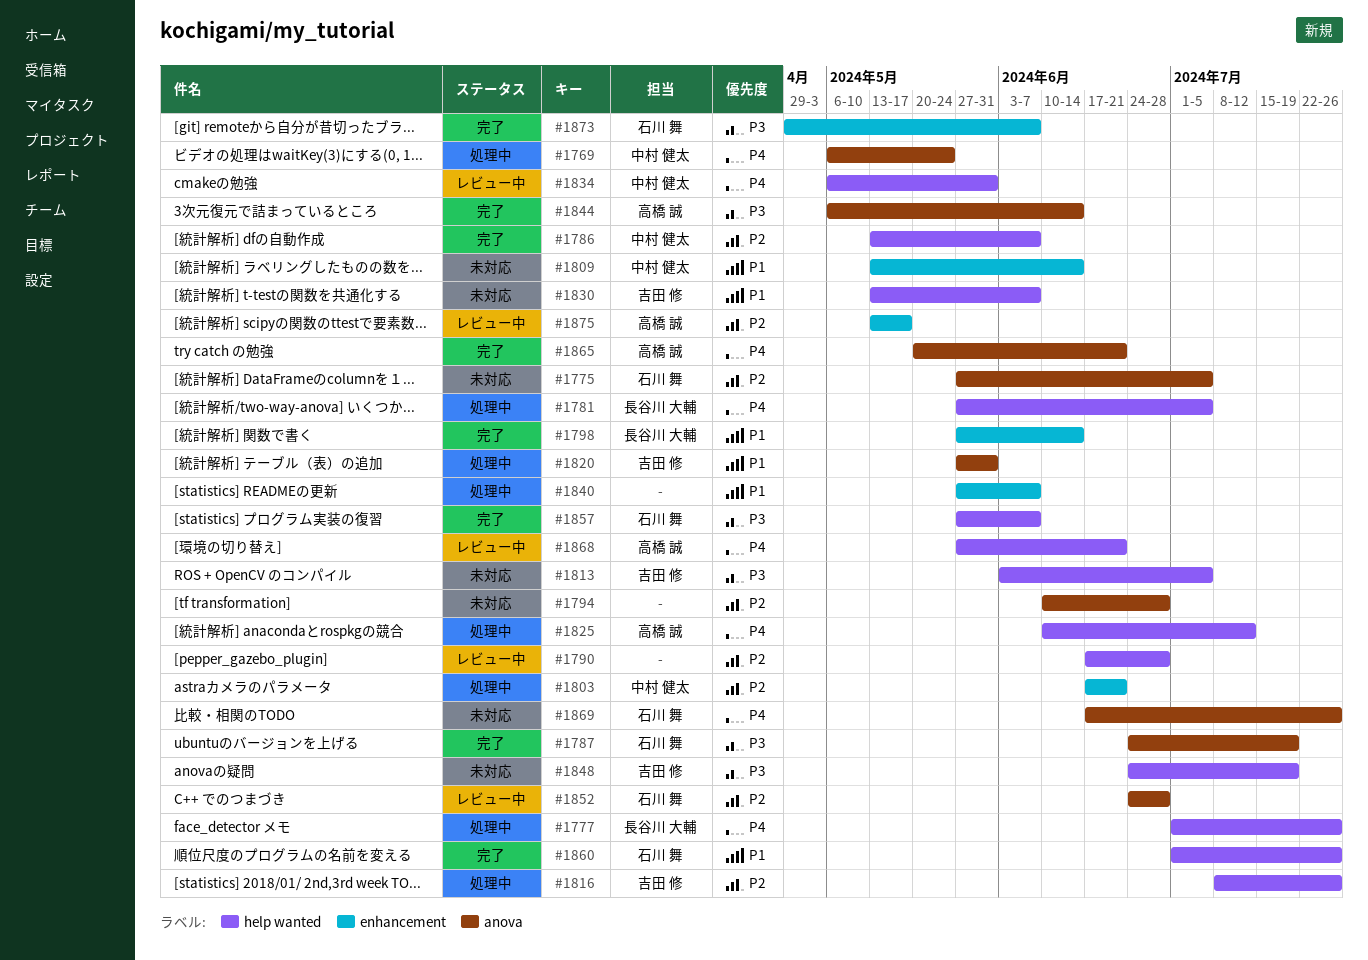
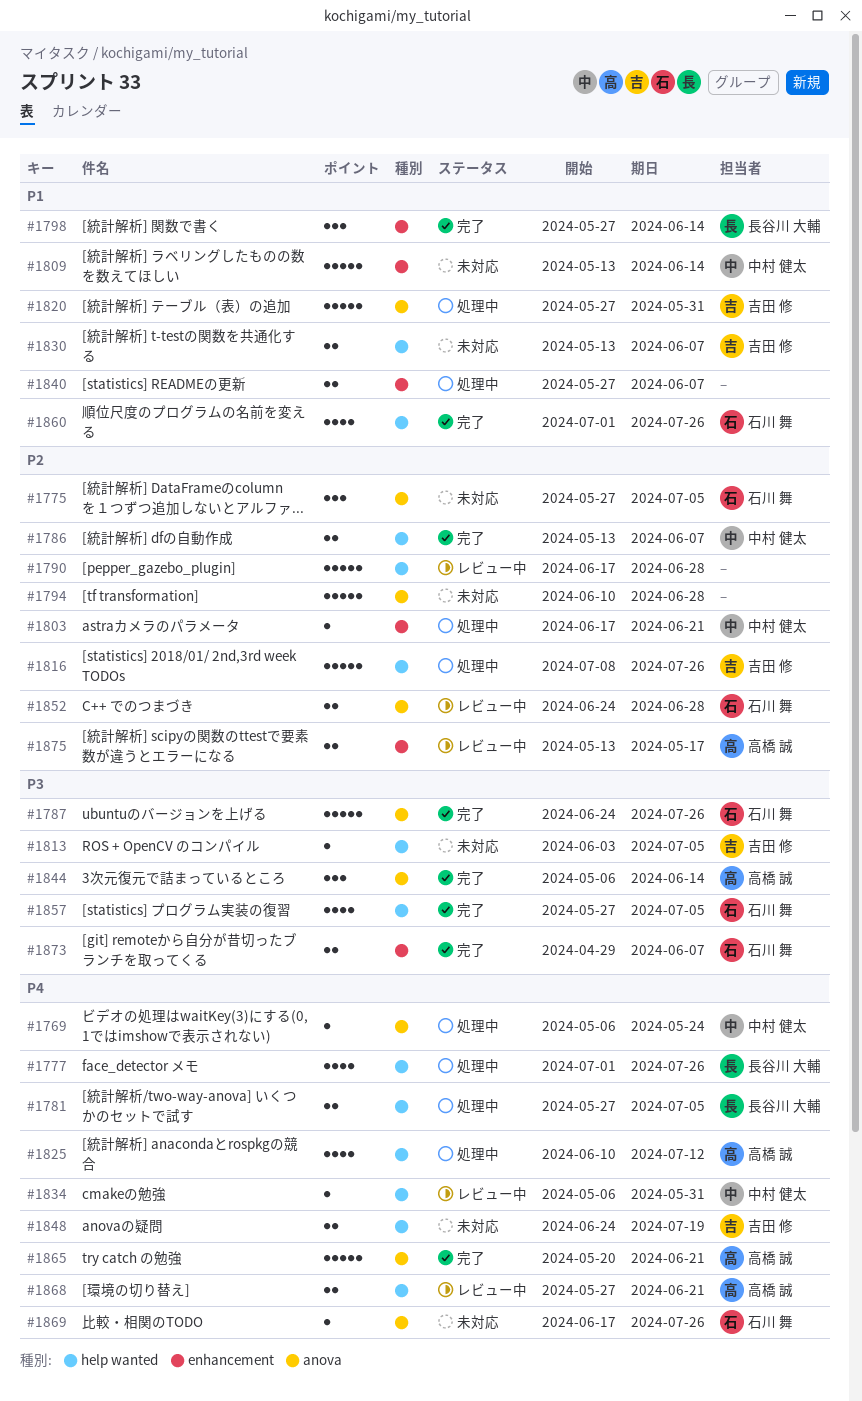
#1787, due: Jul 19 -> Jul 26
#1848, priority: P3 -> P4
#1857, due: Jun 7 -> Jul 5

